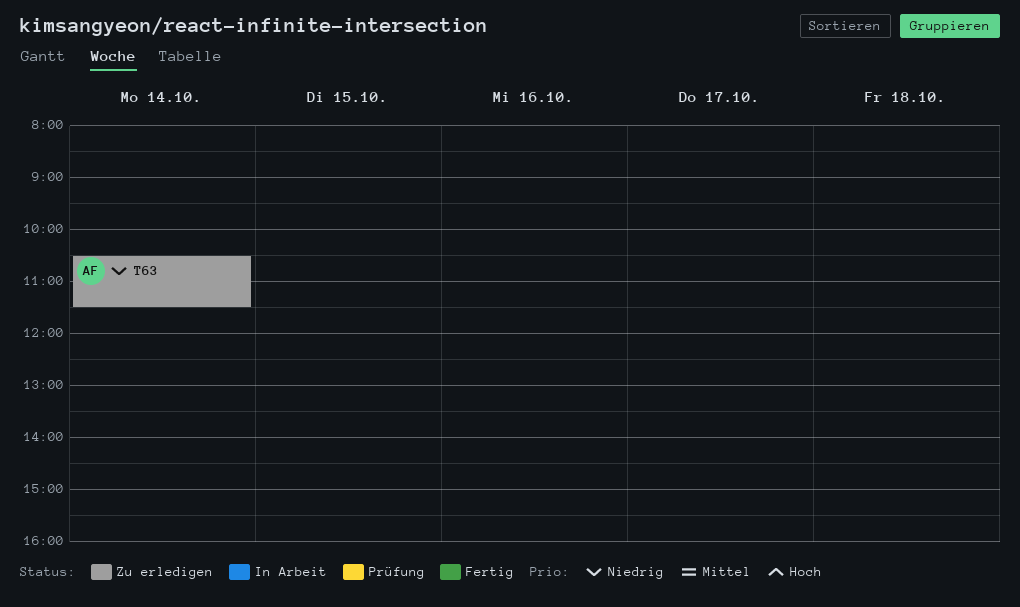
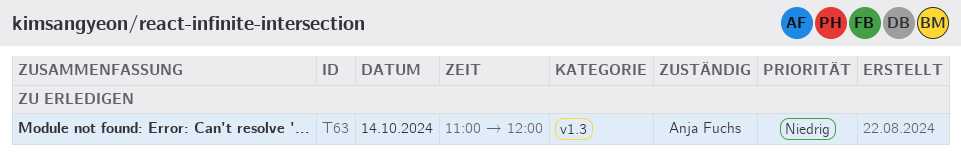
T63, begins: 10:30 -> 11:00
T63, ends: 11:30 -> 12:00

